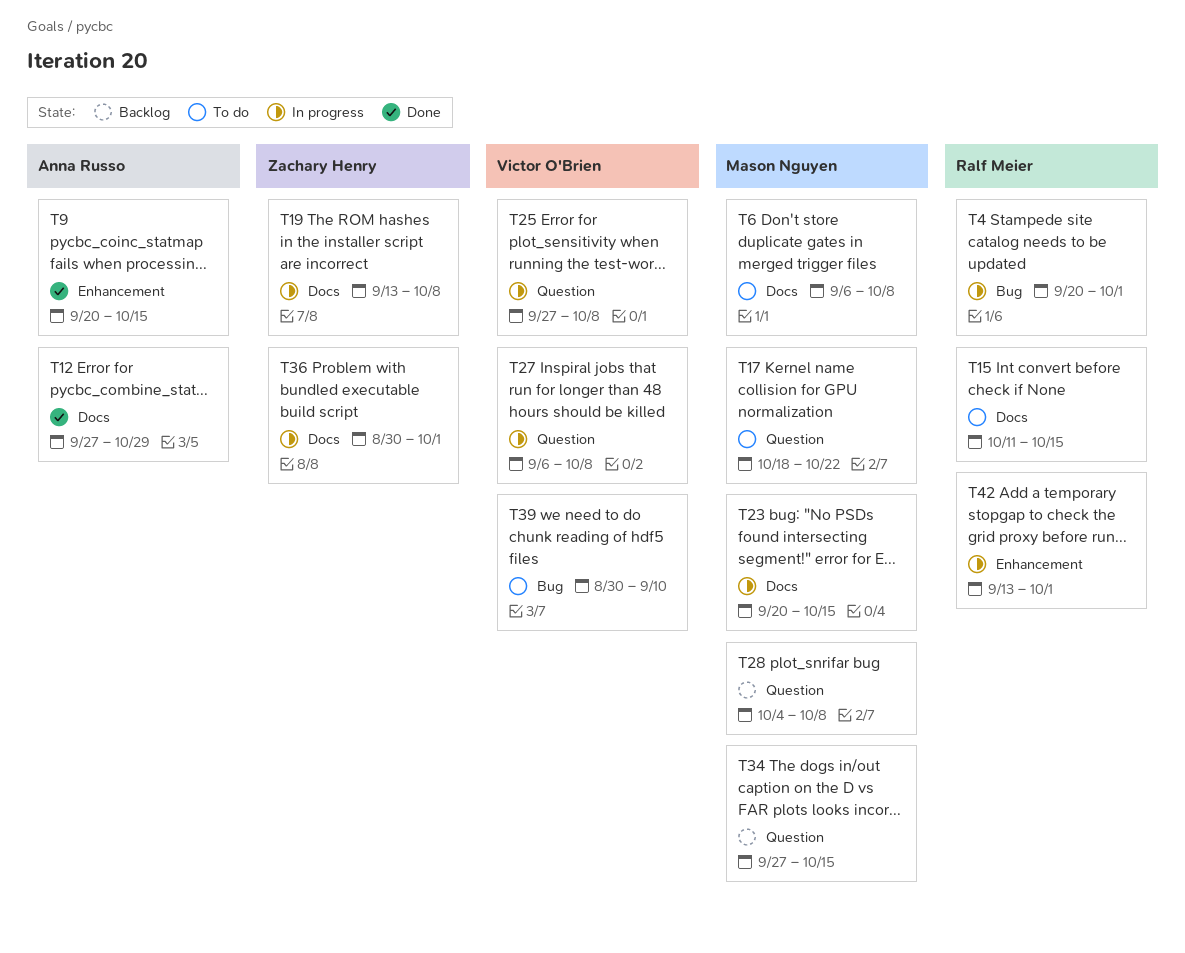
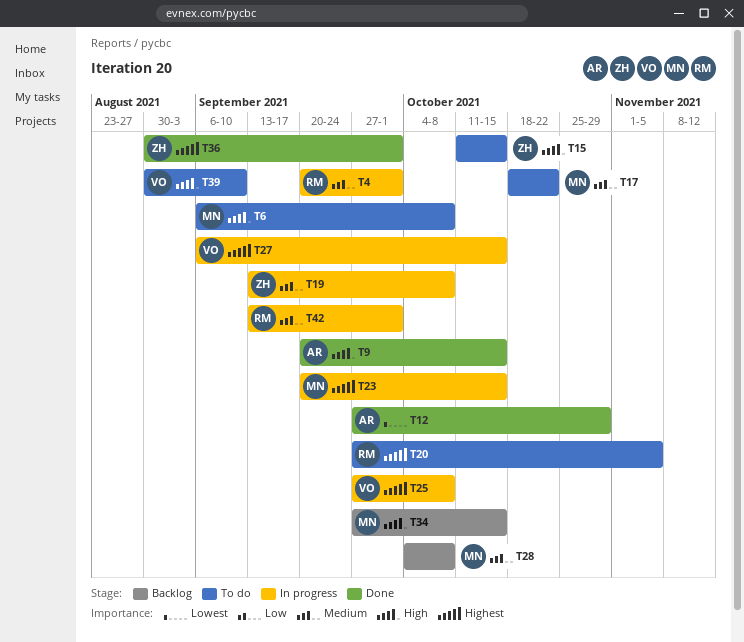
T15, owner: Ralf Meier -> Zachary Henry
T20: none -> present
T27, due: Oct 8 -> Oct 15
T36, status: In progress -> Done

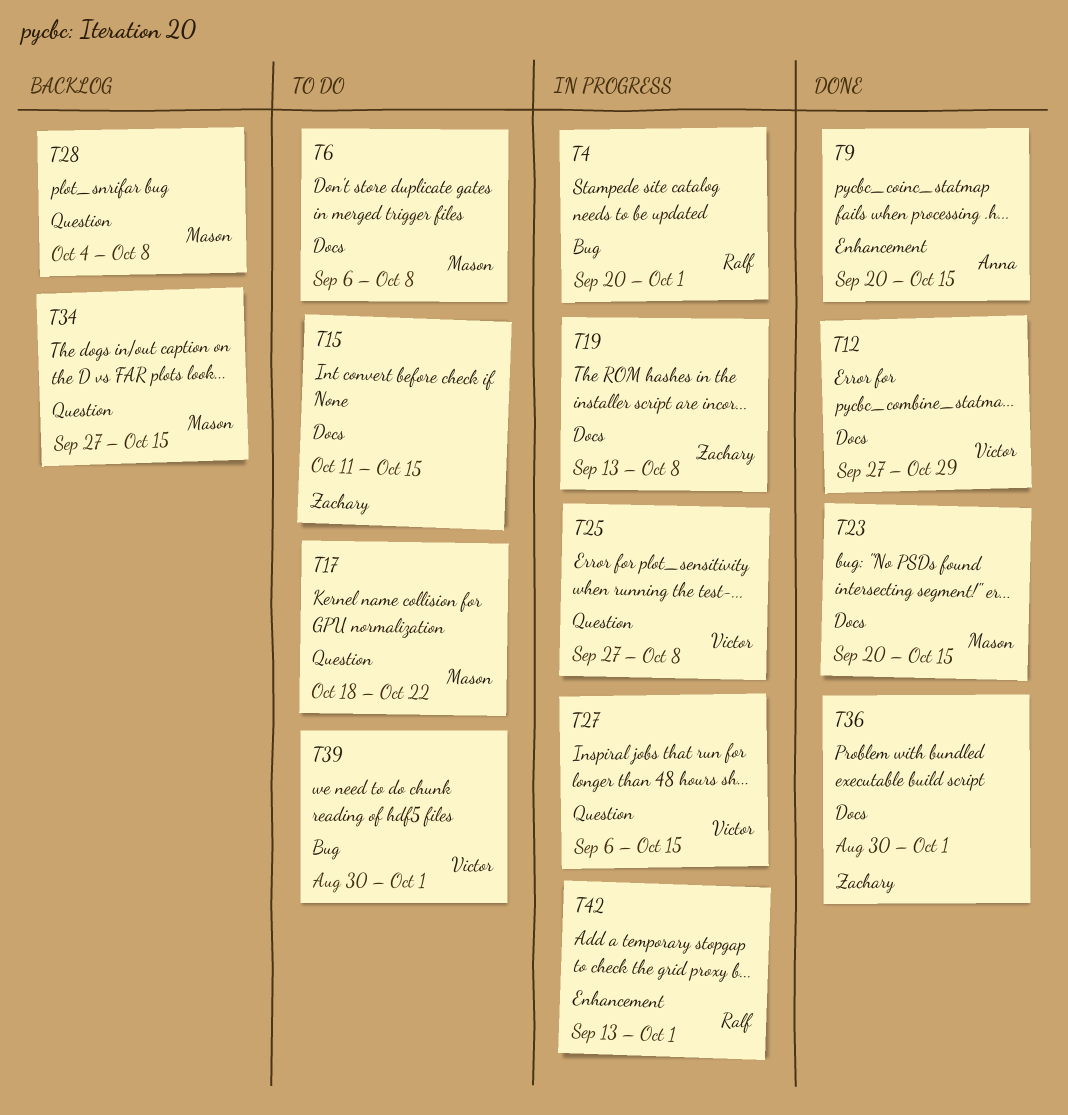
T12, owner: Anna -> Victor
T20: present -> none
T23, status: In progress -> Done
T39, due: Sep 10 -> Oct 1

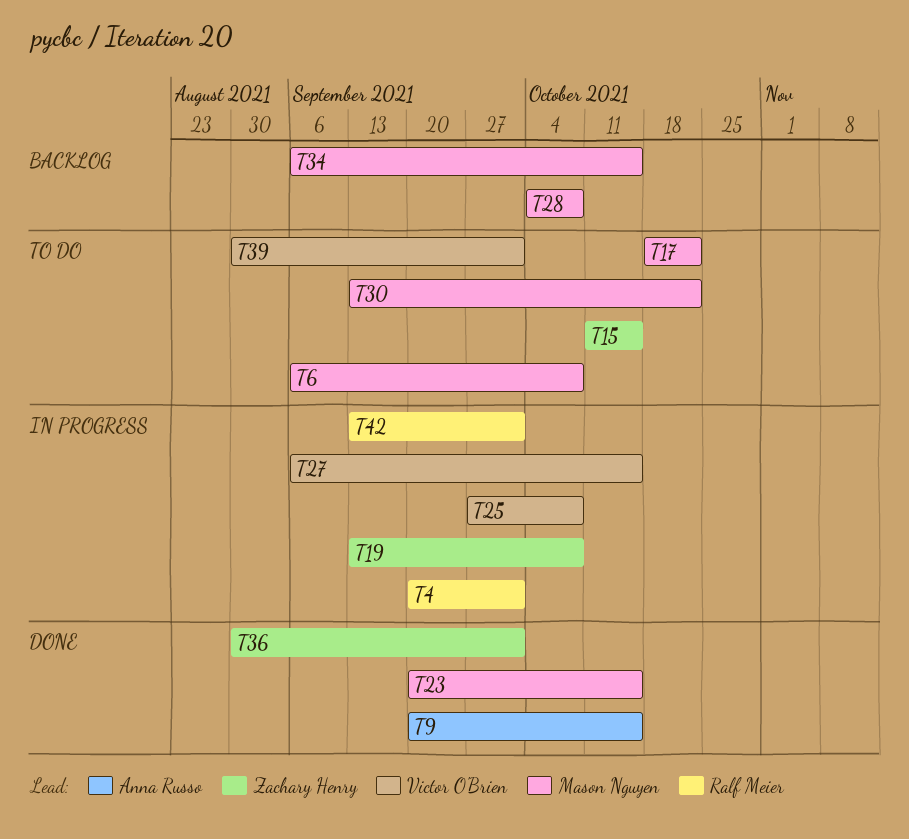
T12: present -> none
T30: none -> present
T34, start: Sep 27 -> Sep 6

